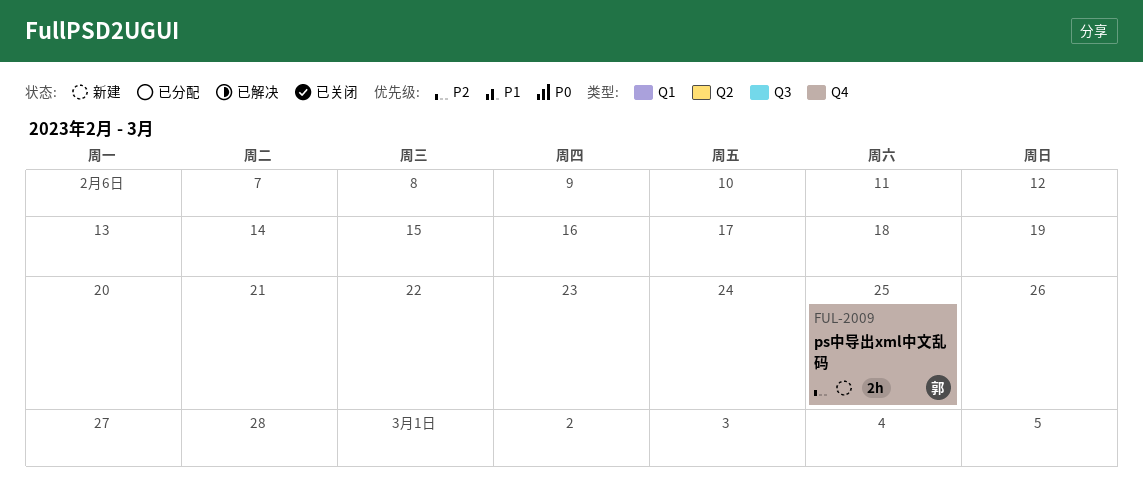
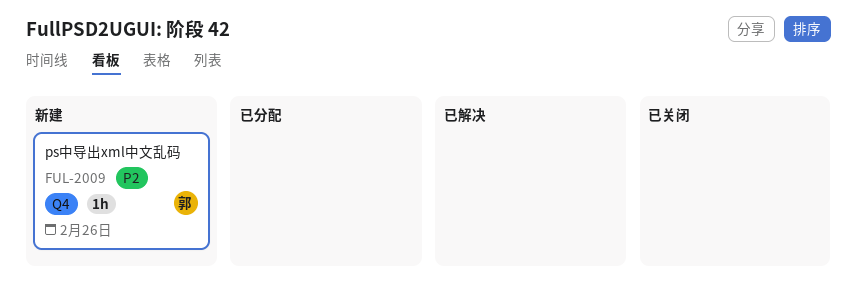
FUL-2009, estimate: 2h -> 1h
FUL-2009, due: Feb 25 -> Feb 26

